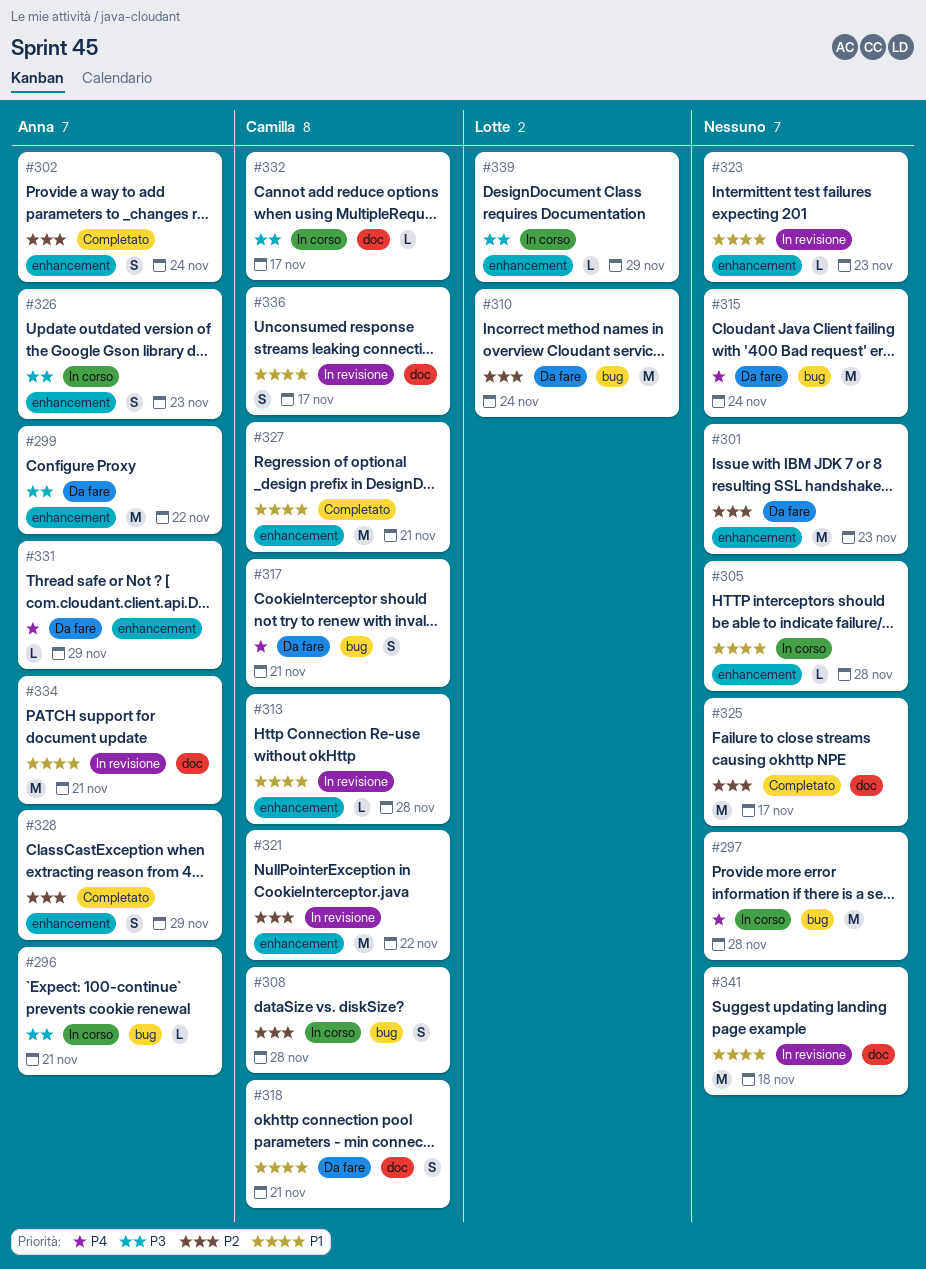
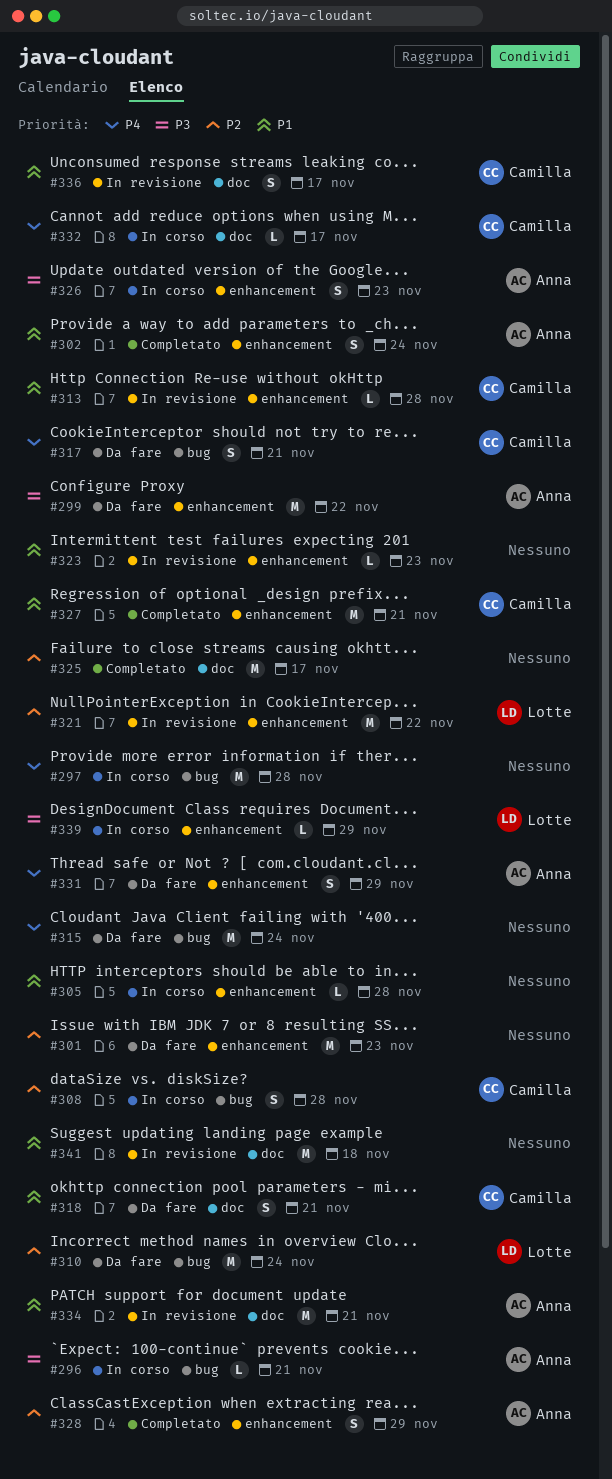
#302, priority: P2 -> P1
#321, owner: Camilla -> Lotte
#331, estimate: L -> S
#332, priority: P3 -> P4

